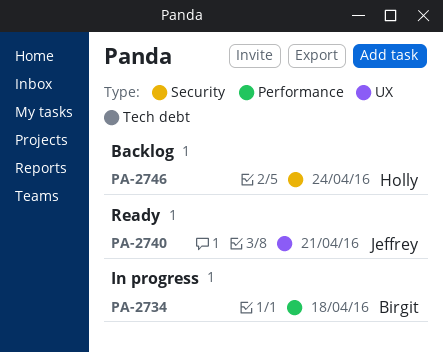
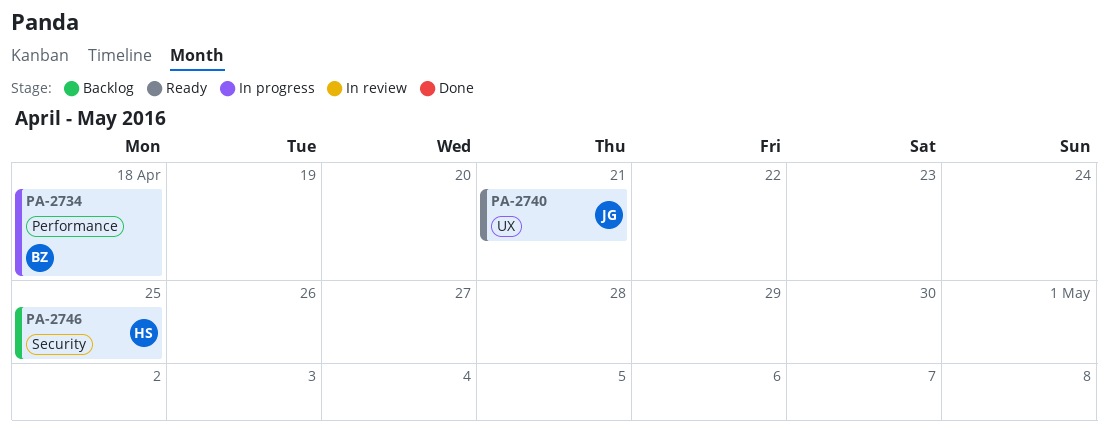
PA-2746, due: Apr 24 -> Apr 25

